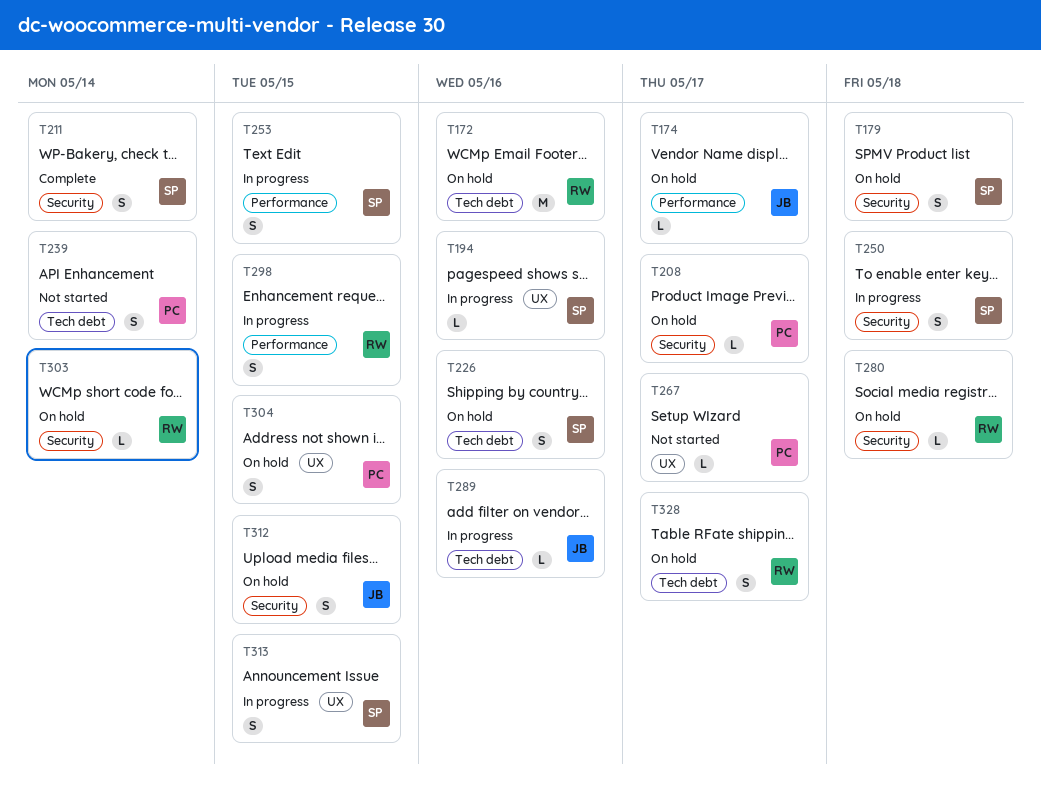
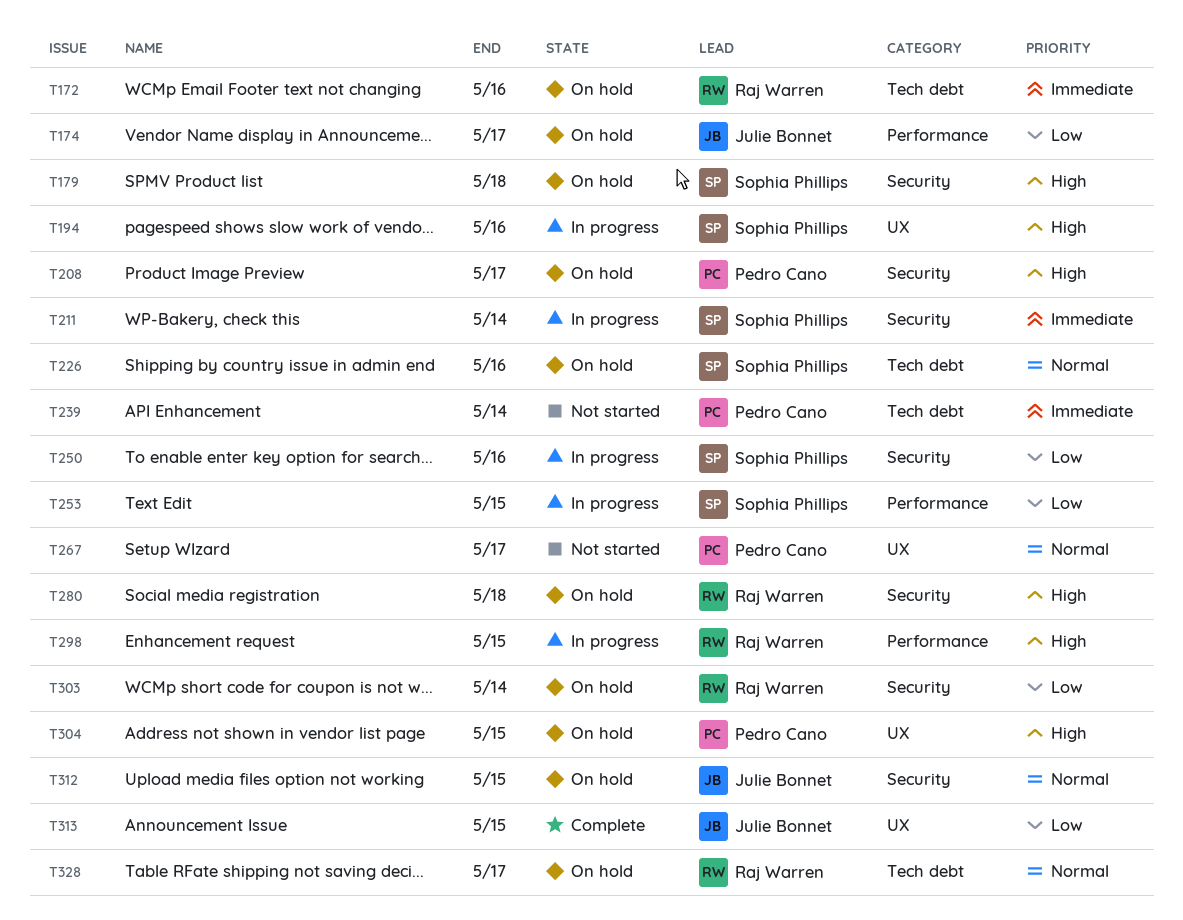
T211, status: Complete -> In progress
T250, due: May 18 -> May 16
T289: present -> none
T313, status: In progress -> Complete
T313, owner: Sophia Phillips -> Julie Bonnet

